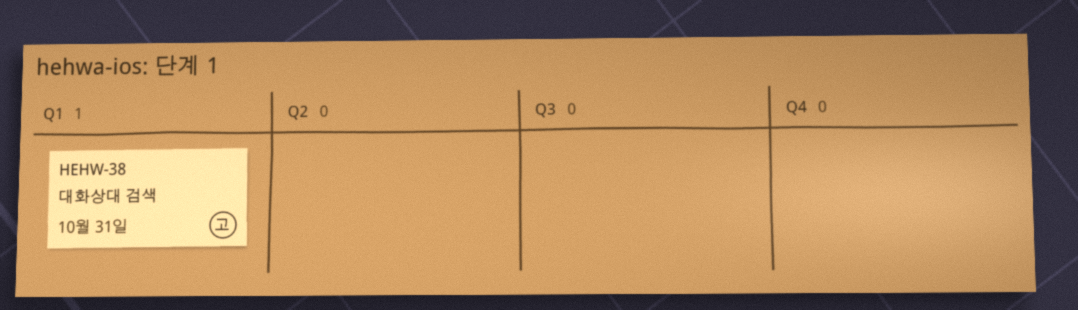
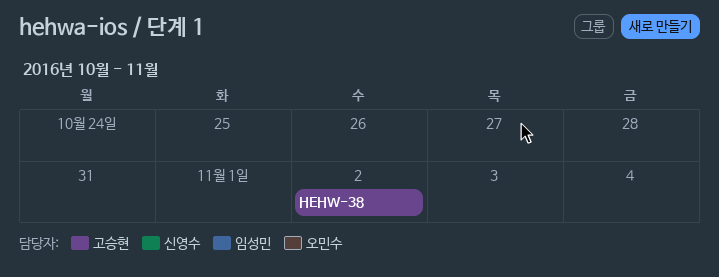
HEHW-38, due: Oct 31 -> Nov 2

